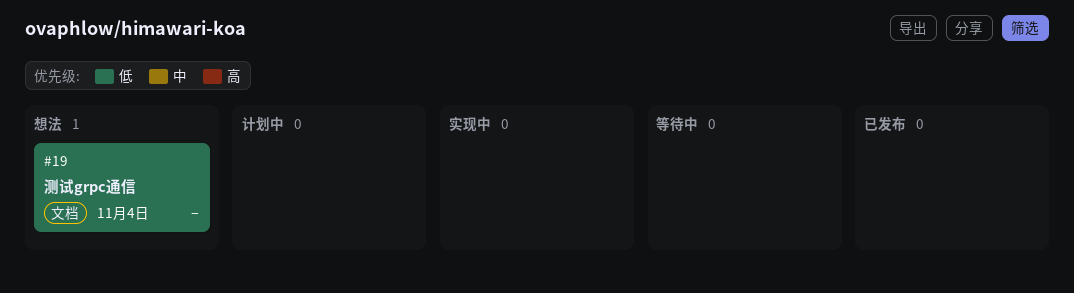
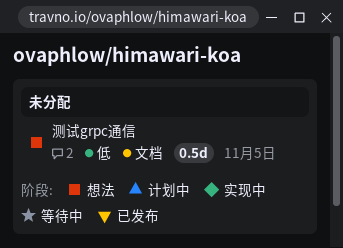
测试grpc通信, due: Nov 4 -> Nov 5

